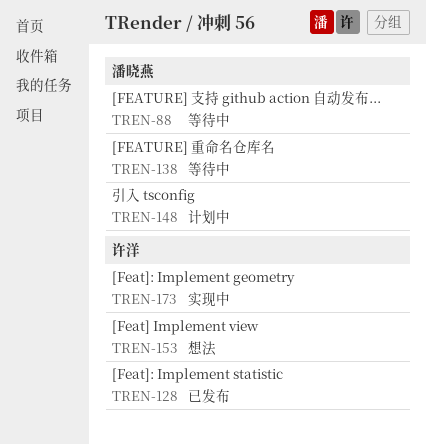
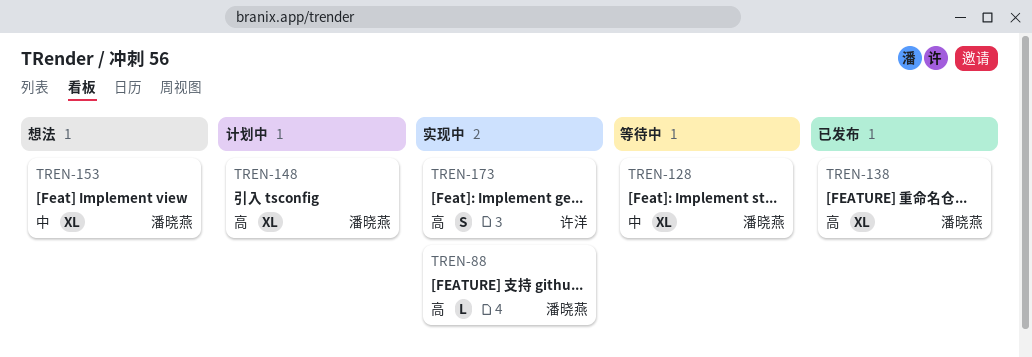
TREN-88, status: 等待中 -> 实现中
TREN-128, status: 已发布 -> 等待中
TREN-128, owner: 许洋 -> 潘晓燕
TREN-138, status: 等待中 -> 已发布
TREN-153, owner: 许洋 -> 潘晓燕

